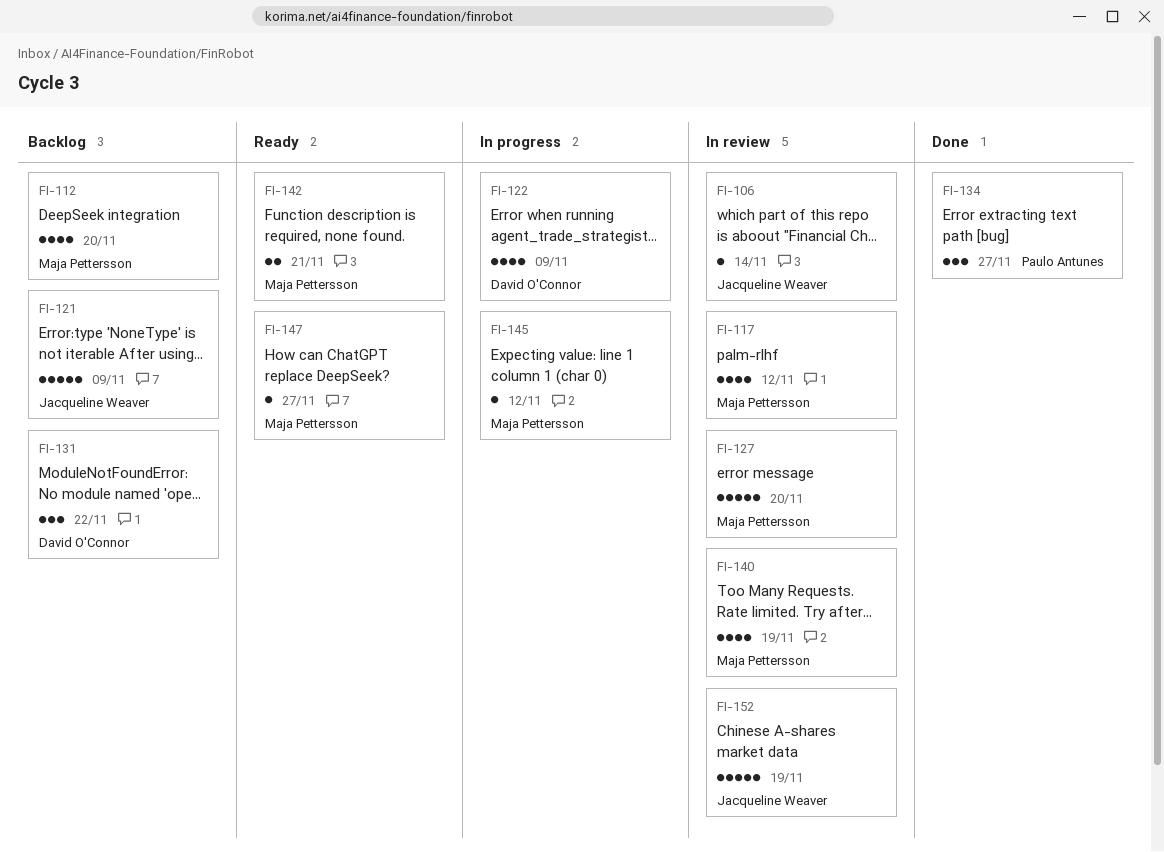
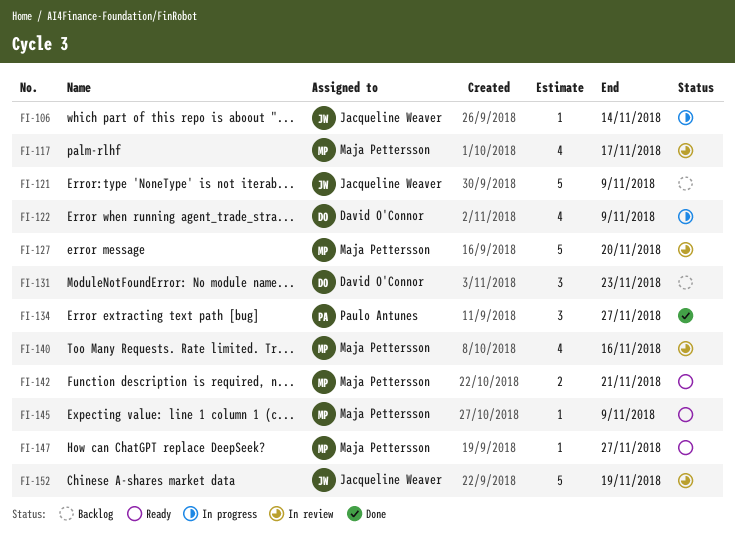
FI-106, status: In review -> In progress
FI-112: present -> none
FI-117, due: Nov 12 -> Nov 17
FI-131, due: Nov 22 -> Nov 23
FI-140, due: Nov 19 -> Nov 16
FI-145, status: In progress -> Ready
FI-145, due: Nov 12 -> Nov 9

